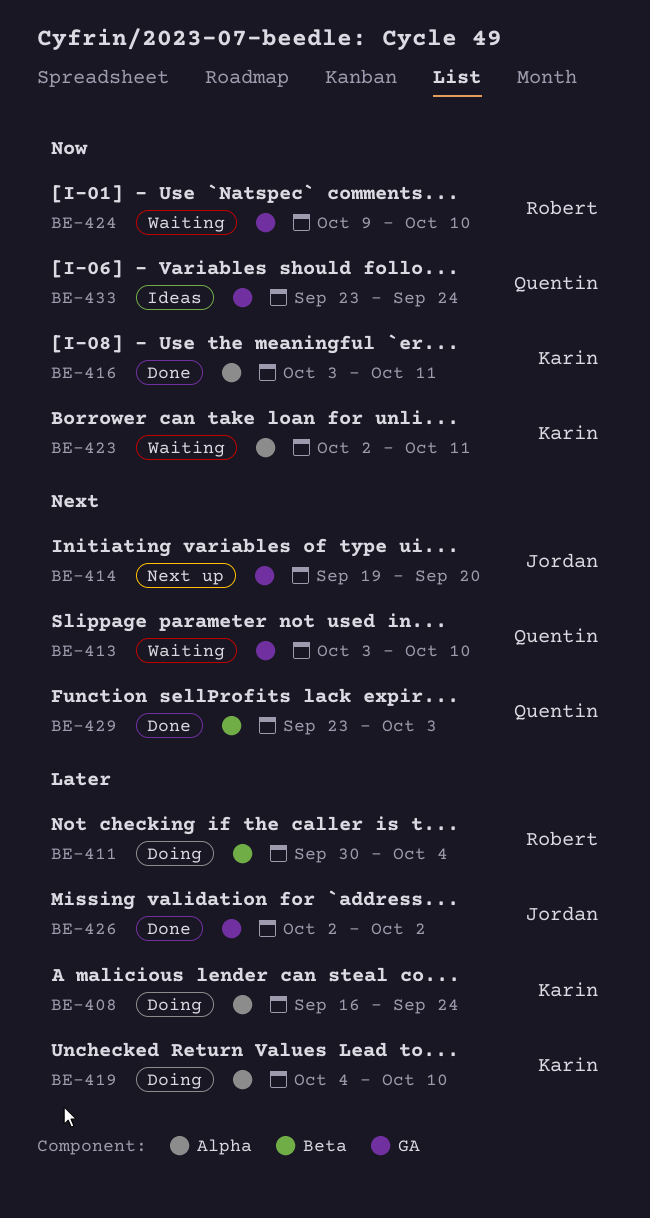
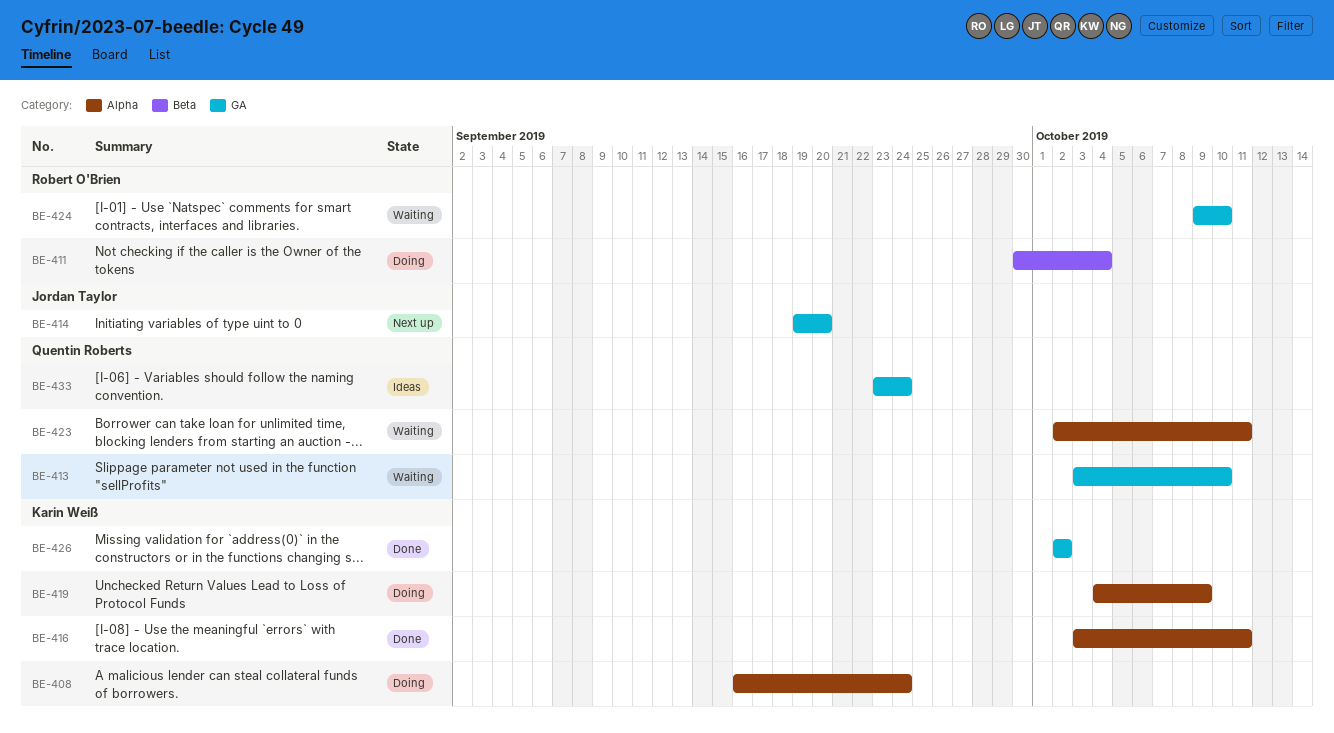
BE-419, due: Oct 10 -> Oct 9
BE-423, owner: Karin Weiß -> Quentin Roberts
BE-426, owner: Jordan Taylor -> Karin Weiß
BE-429: present -> none

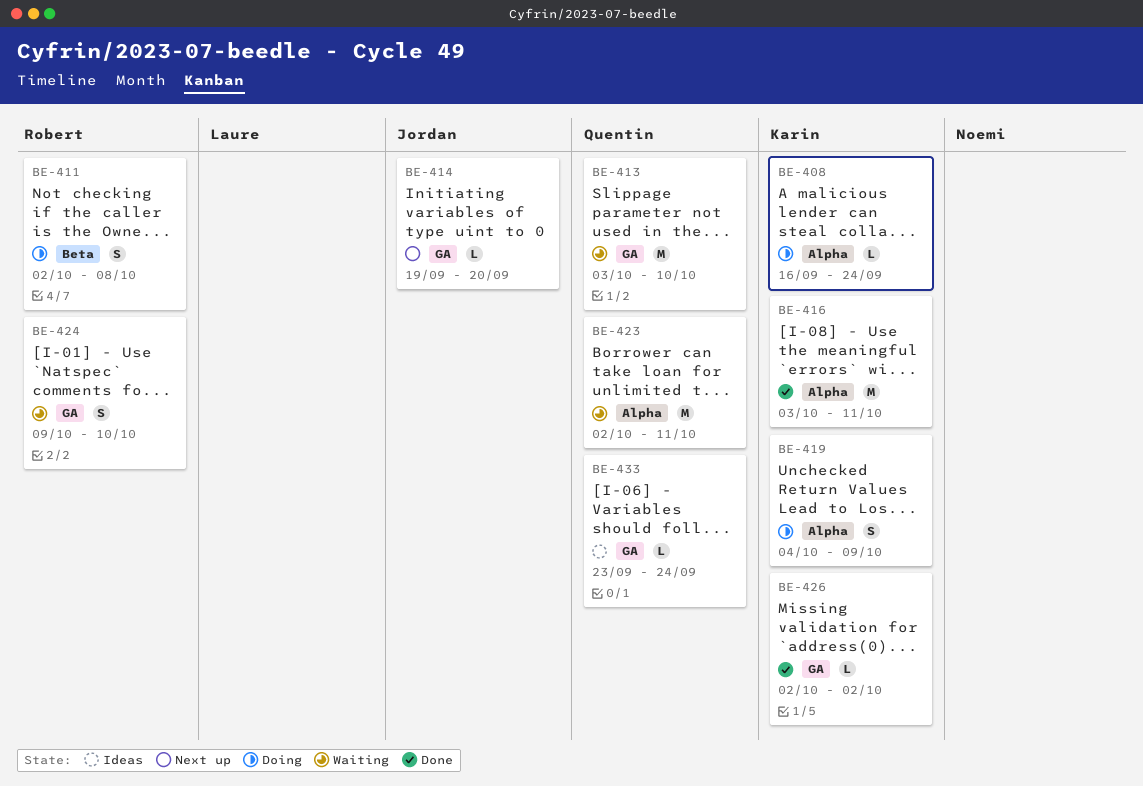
BE-411, start: Sep 30 -> Oct 2
BE-411, due: Oct 4 -> Oct 8

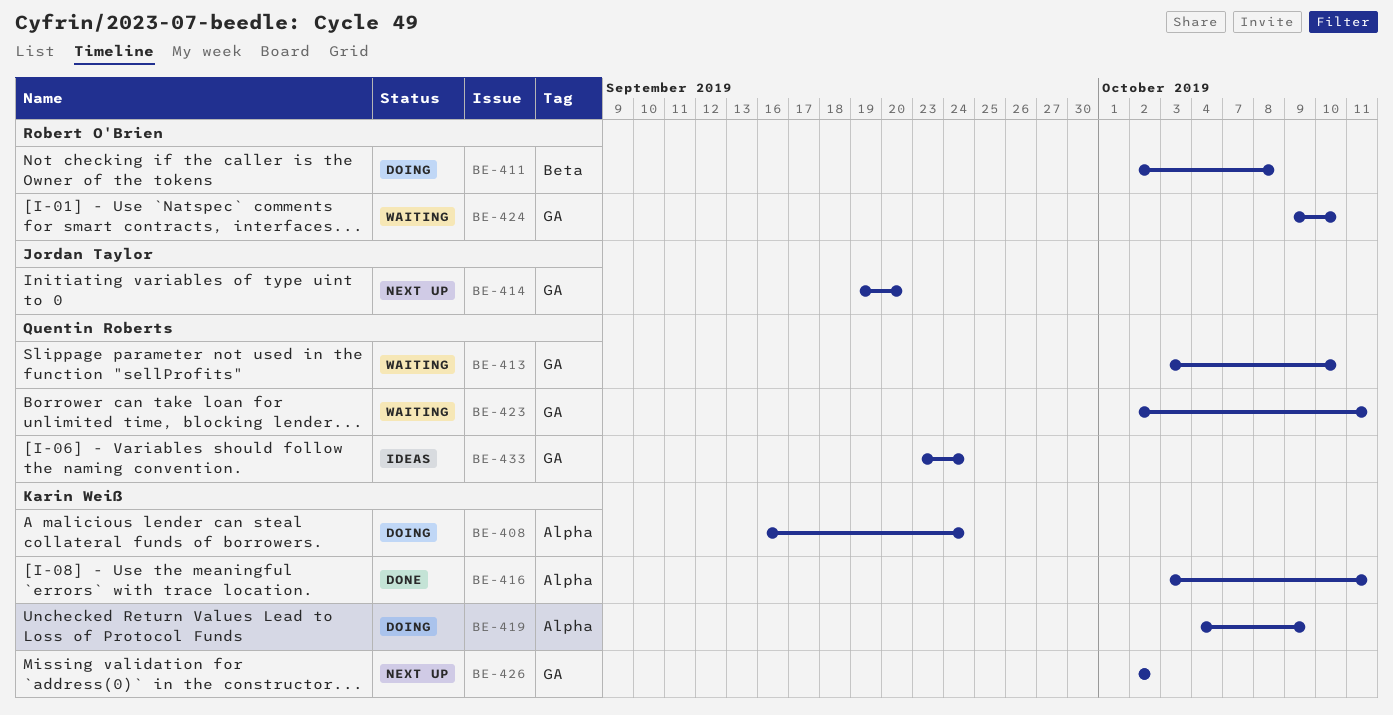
BE-423, label: Alpha -> GA
BE-426, status: Done -> Next up

